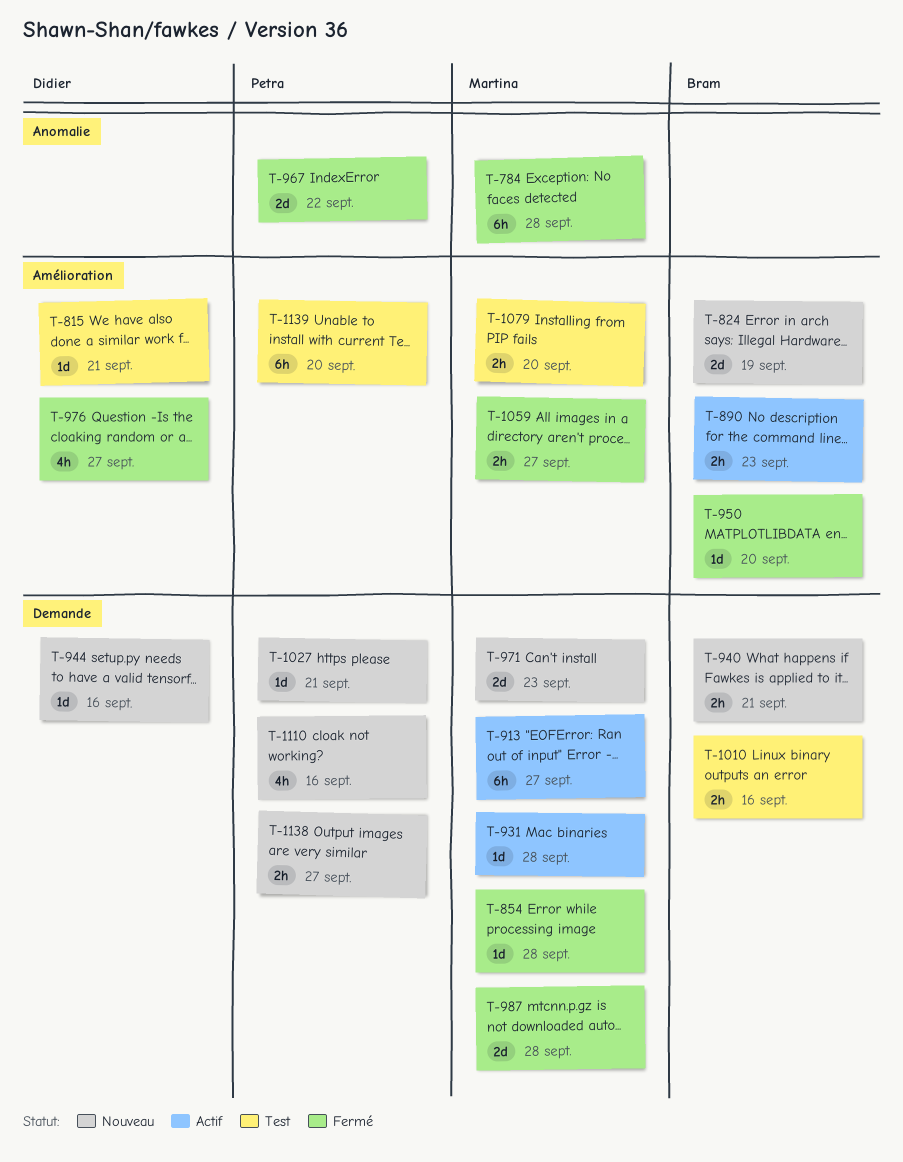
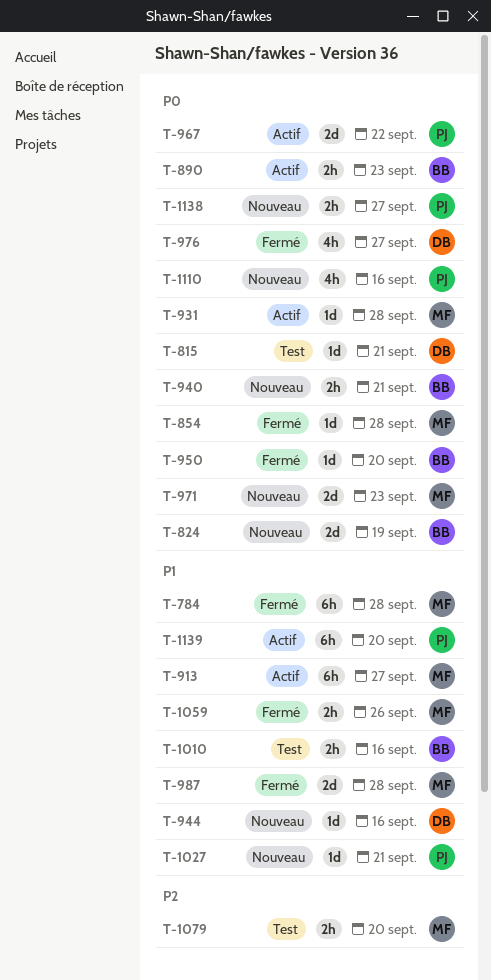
T-967, status: Fermé -> Actif
T-1059, due: Sep 27 -> Sep 26
T-1139, status: Test -> Actif

